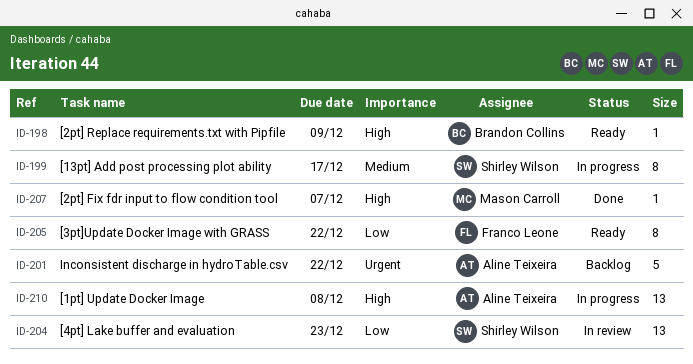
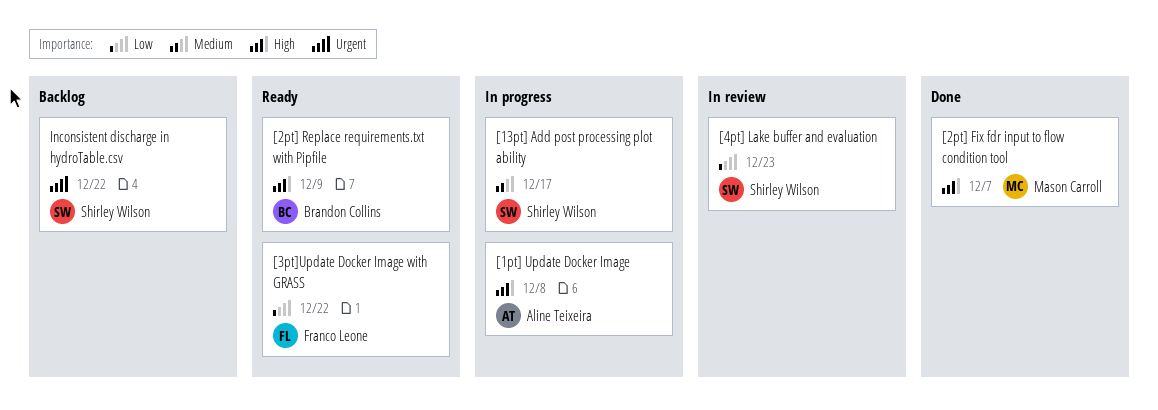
Inconsistent discharge in hydroTable.csv, owner: Aline Teixeira -> Shirley Wilson

